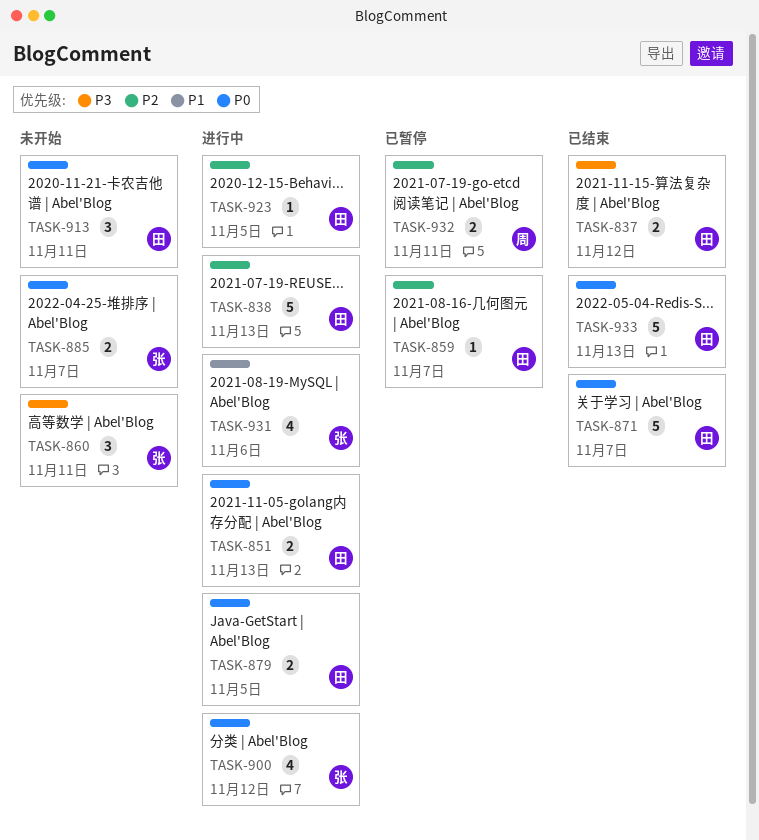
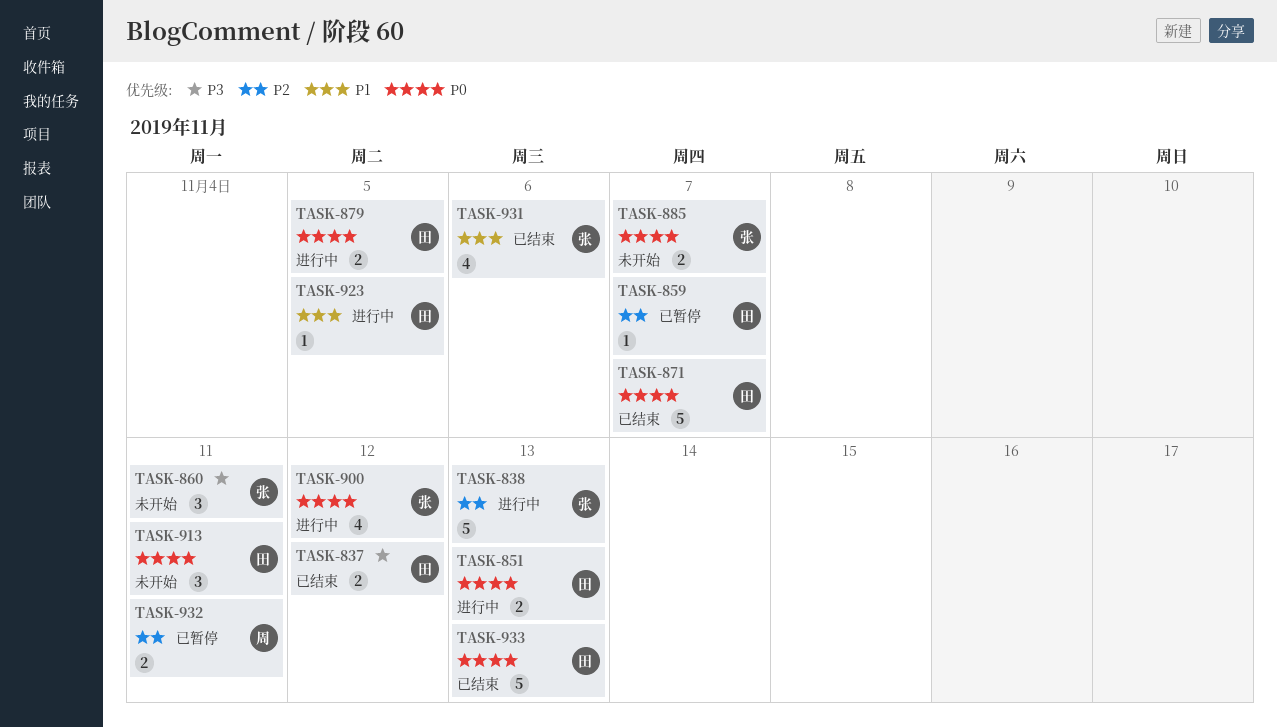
TASK-838, owner: 田 -> 张
TASK-923, priority: P2 -> P1
TASK-931, status: 进行中 -> 已结束

